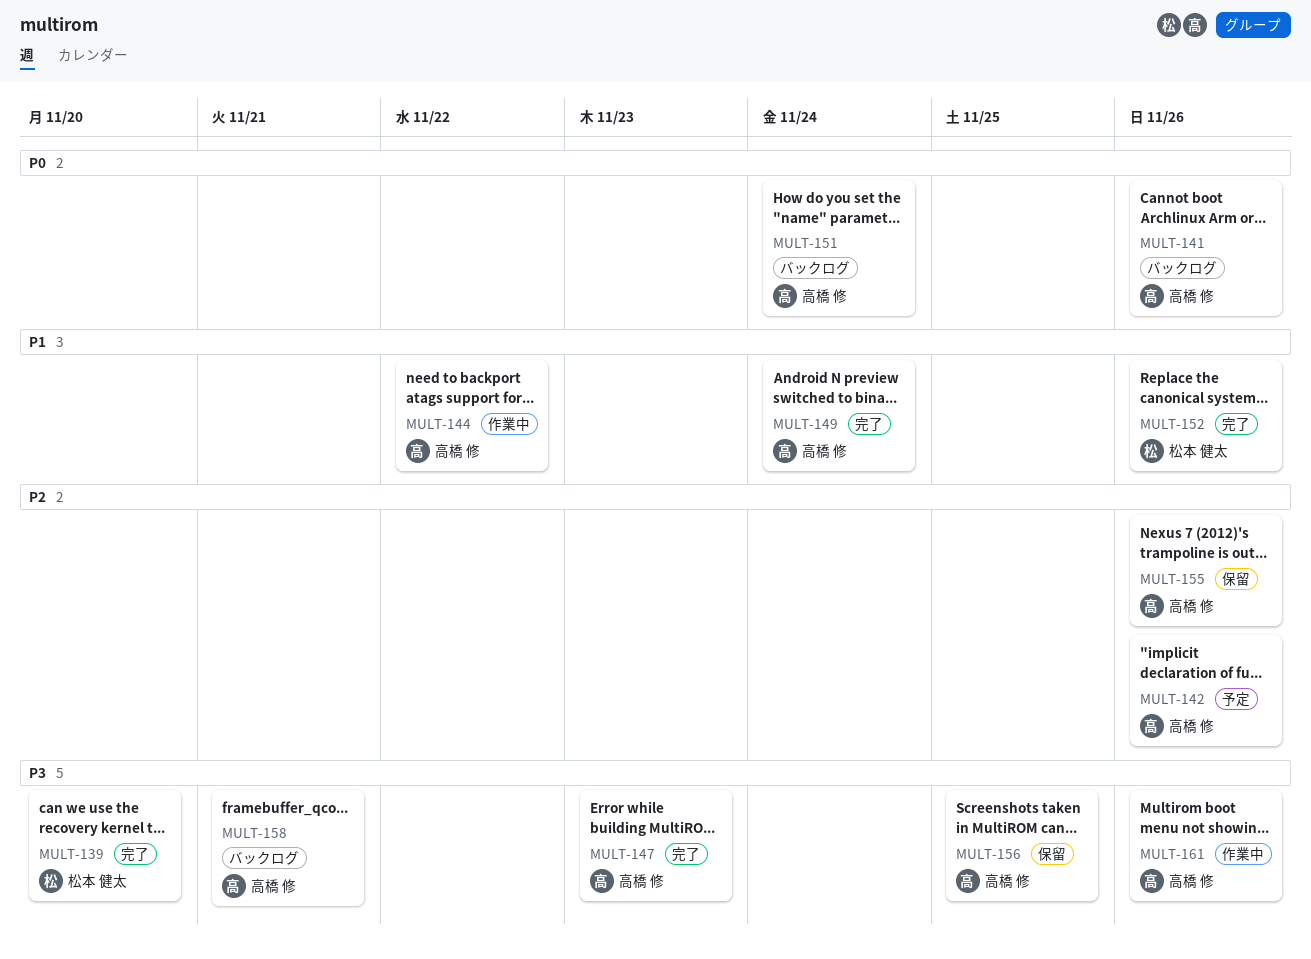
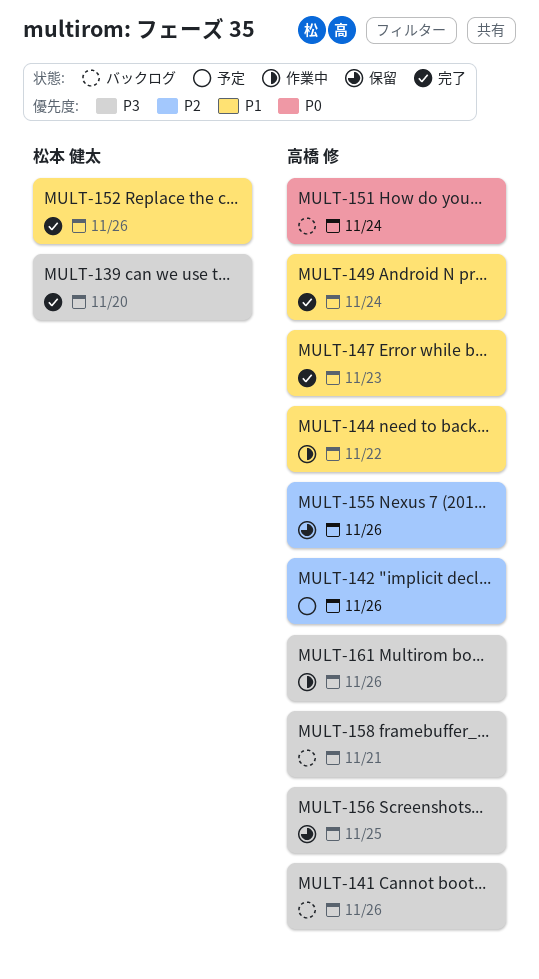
MULT-141, priority: P0 -> P3
MULT-147, priority: P3 -> P1

